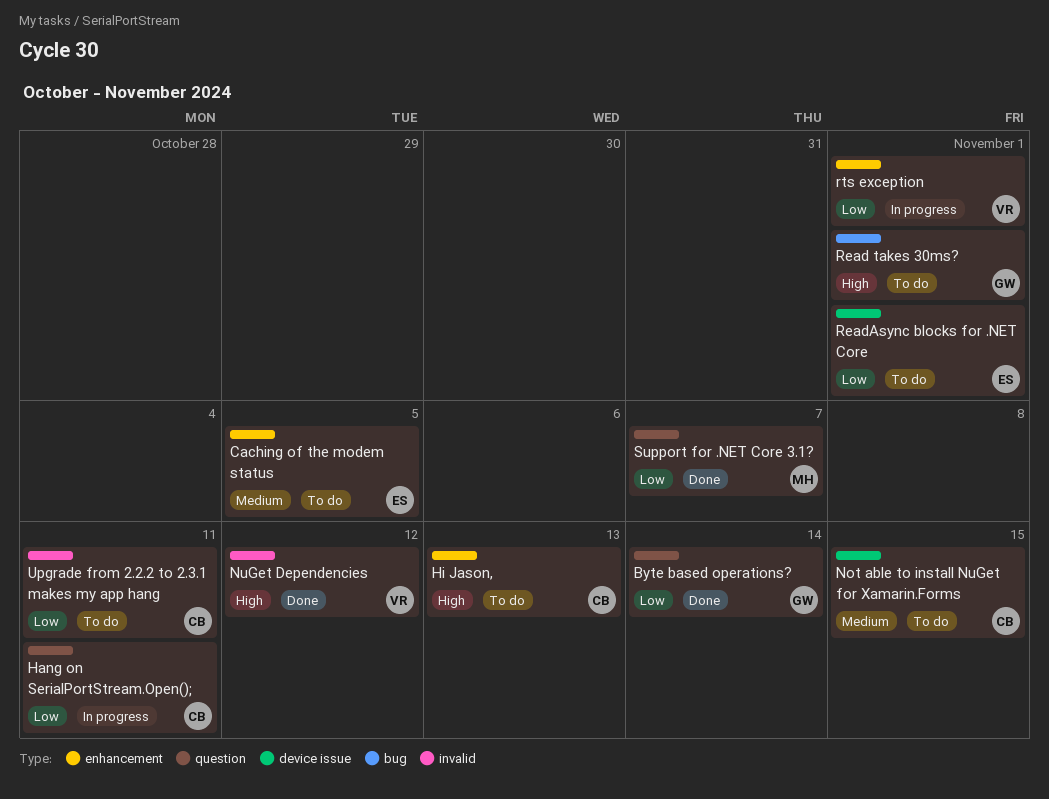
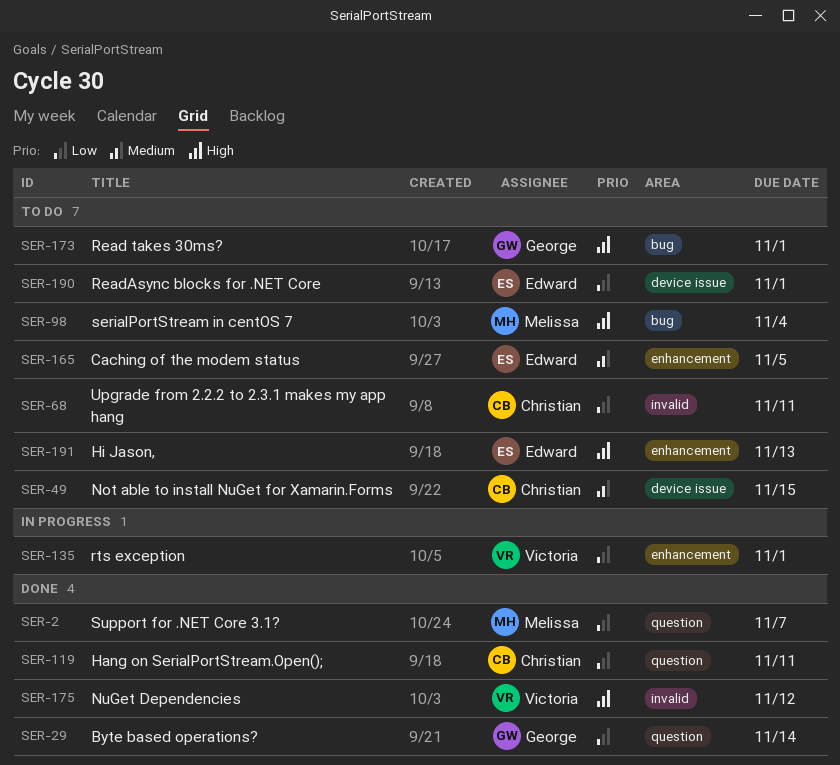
Hang on SerialPortStream.Open();, status: In progress -> Done
Hi Jason,, owner: Christian -> Edward
serialPortStream in centOS 7: none -> present

